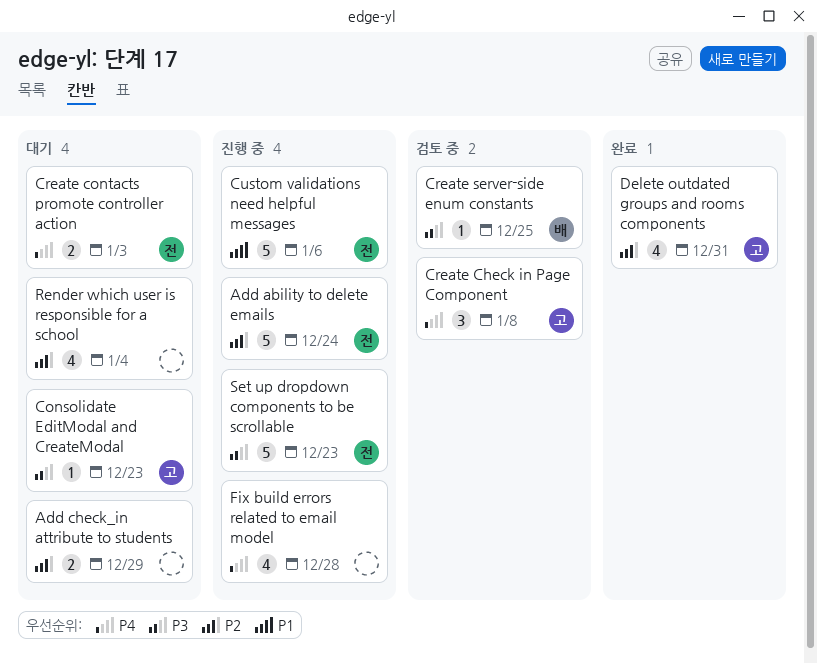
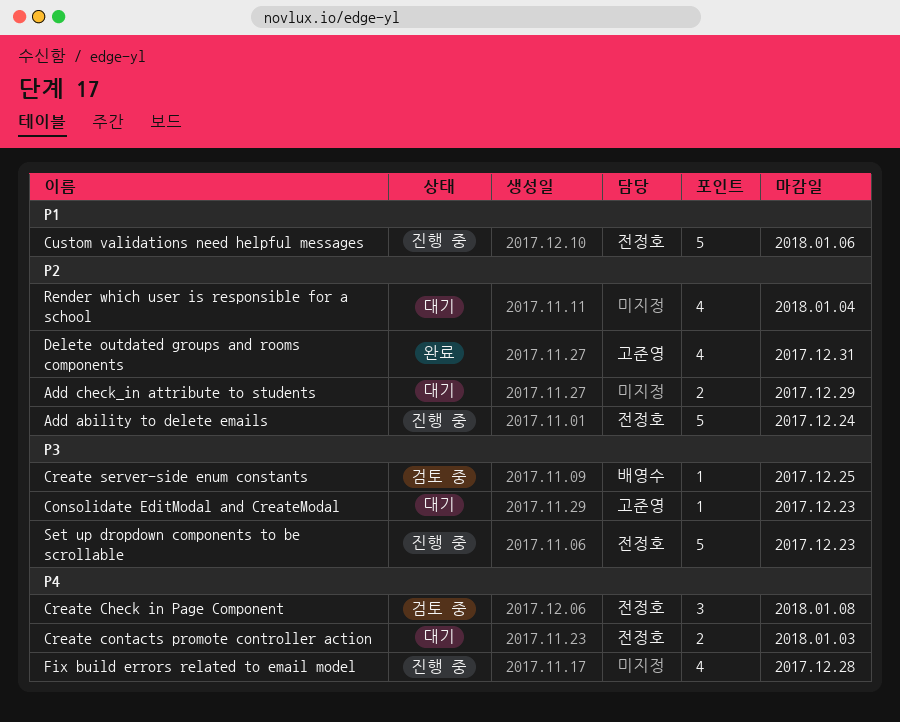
Create Check in Page Component, owner: 고준영 -> 전정호

